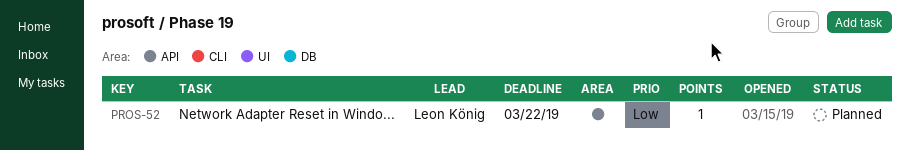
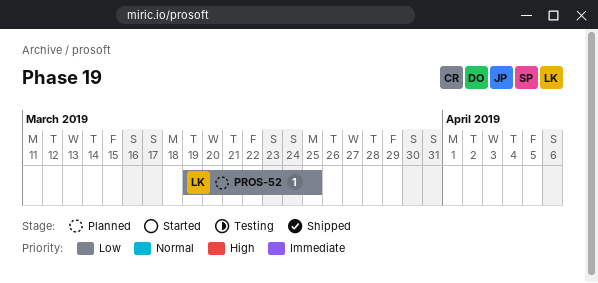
PROS-52, due: Mar 22 -> Mar 25

